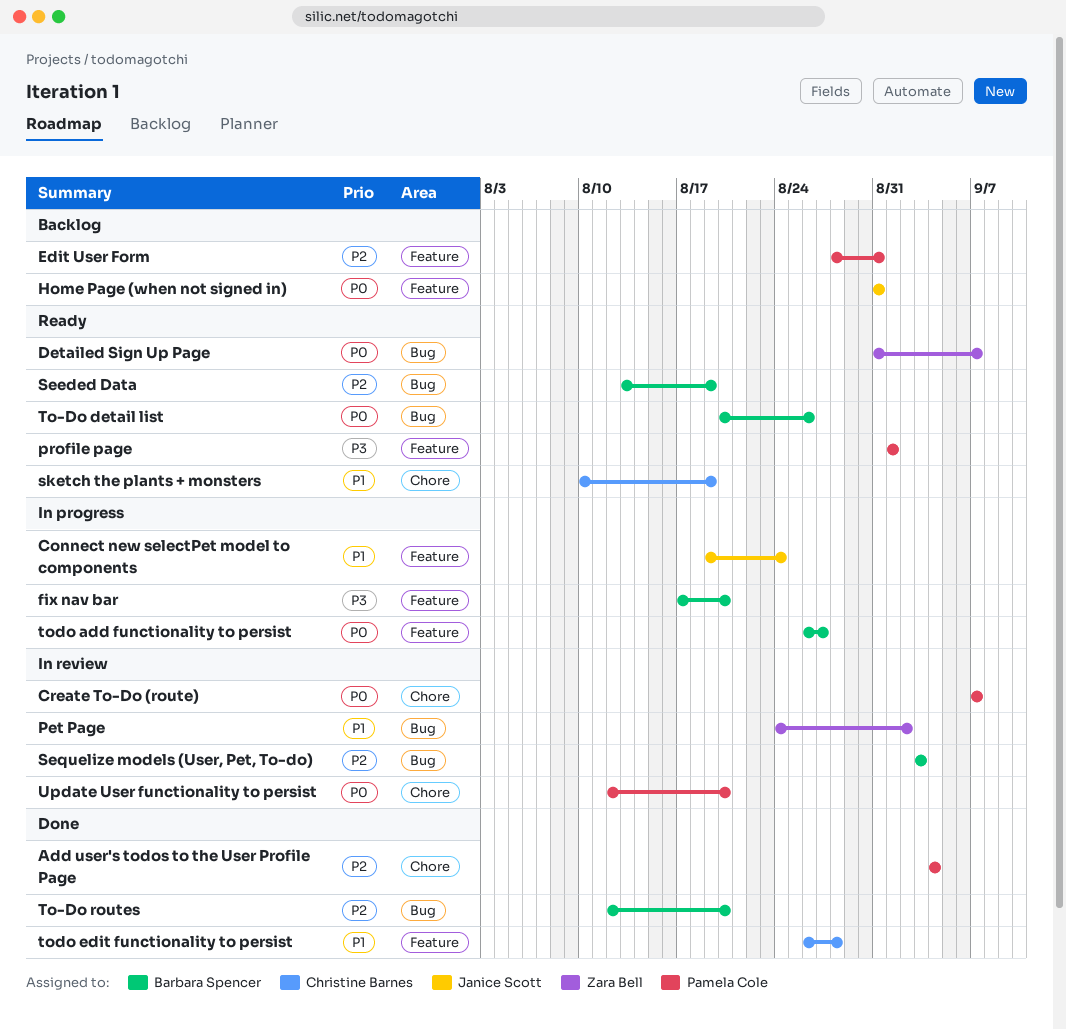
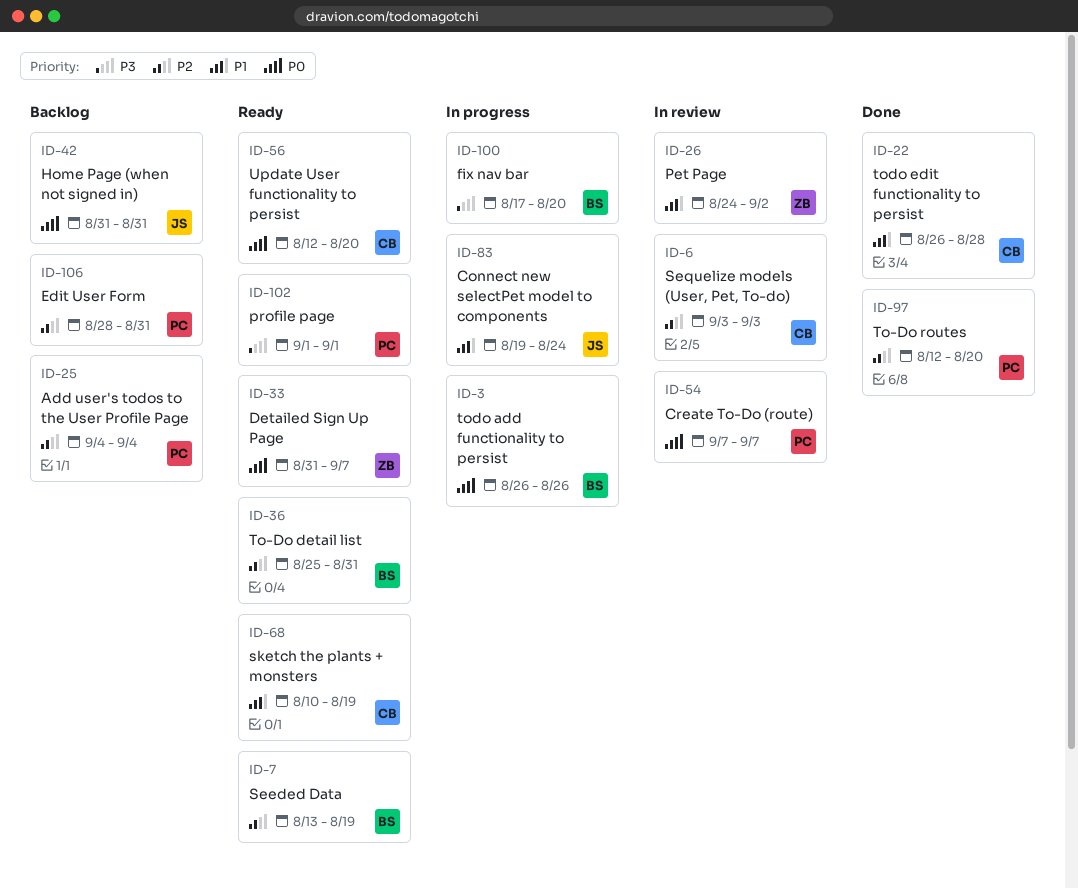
Add user's todos to the User Profile Page, status: Done -> Backlog
Sequelize models (User, Pet, To-do), owner: Barbara Spencer -> Christine Barnes
To-Do detail list, priority: P0 -> P2
To-Do detail list, start: Aug 20 -> Aug 25
To-Do detail list, due: Aug 26 -> Aug 31
To-Do routes, owner: Barbara Spencer -> Pamela Cole
todo add functionality to persist, due: Aug 27 -> Aug 26
Update User functionality to persist, status: In review -> Ready
Update User functionality to persist, owner: Pamela Cole -> Christine Barnes

